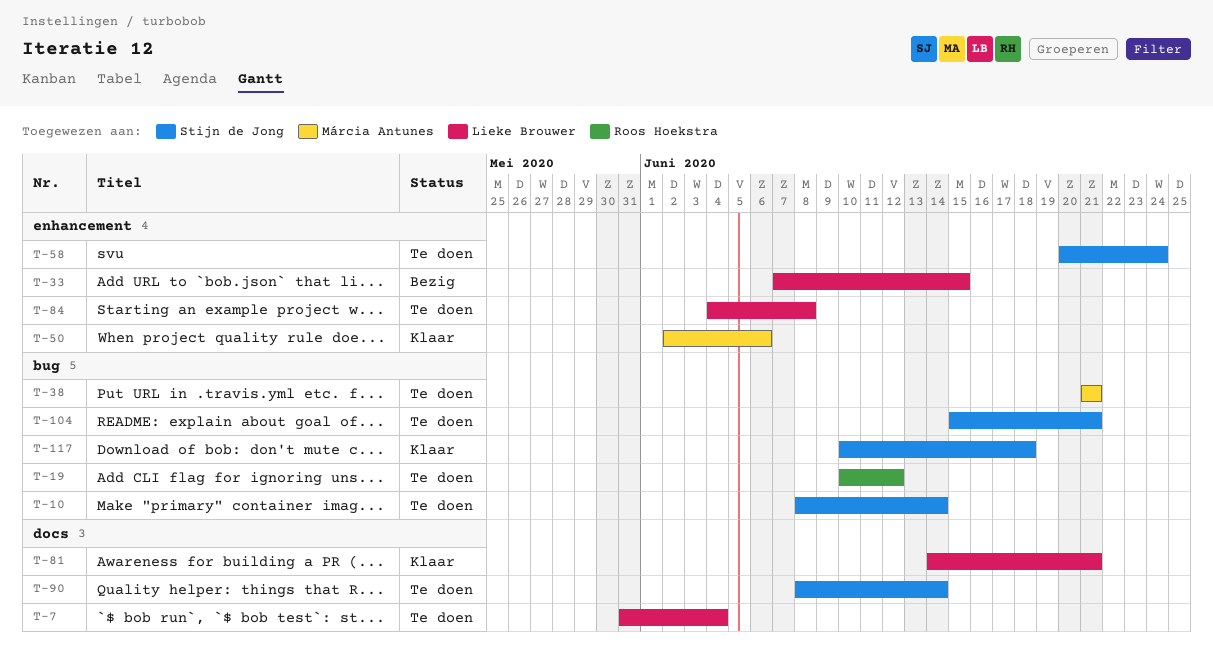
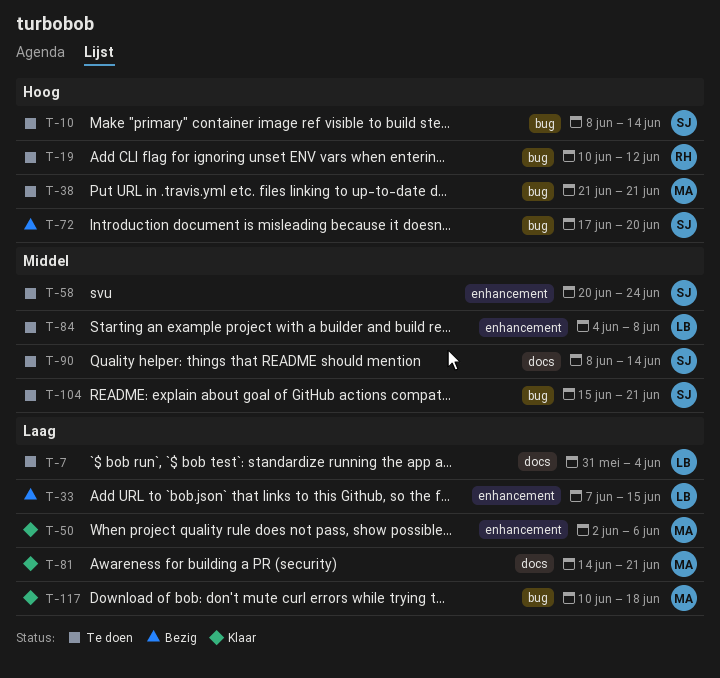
T-72: none -> present
T-81, owner: Lieke Brouwer -> Márcia Antunes
T-117, owner: Stijn de Jong -> Márcia Antunes

